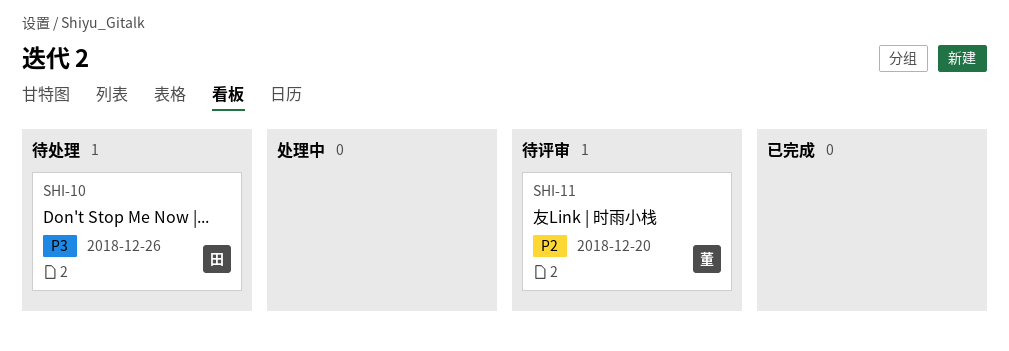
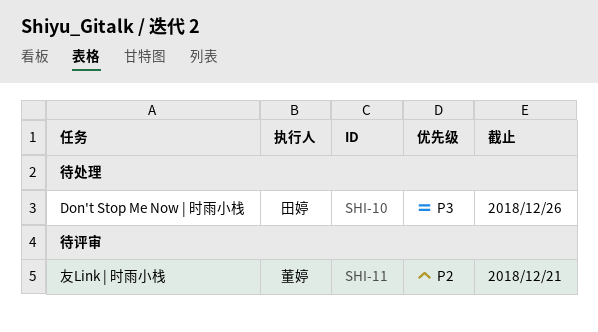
SHI-11, due: Dec 20 -> Dec 21

